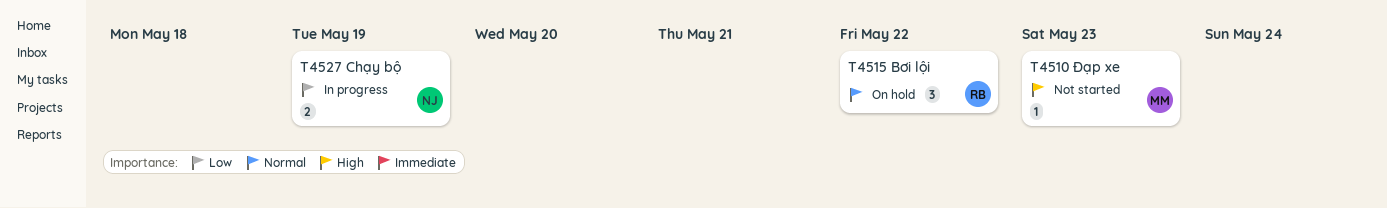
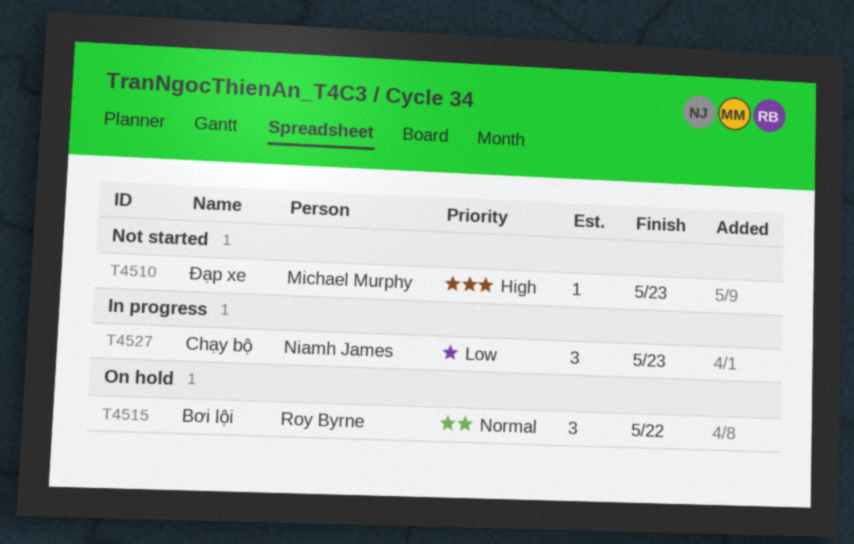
T4527, estimate: 2 -> 3
T4527, due: May 19 -> May 23

